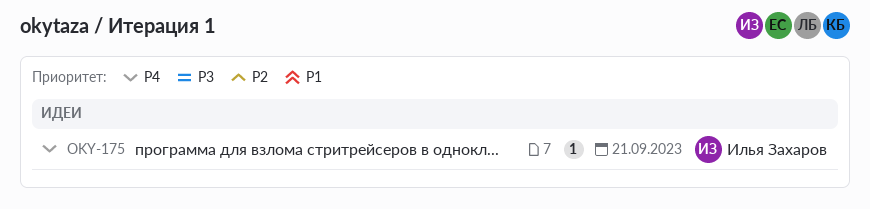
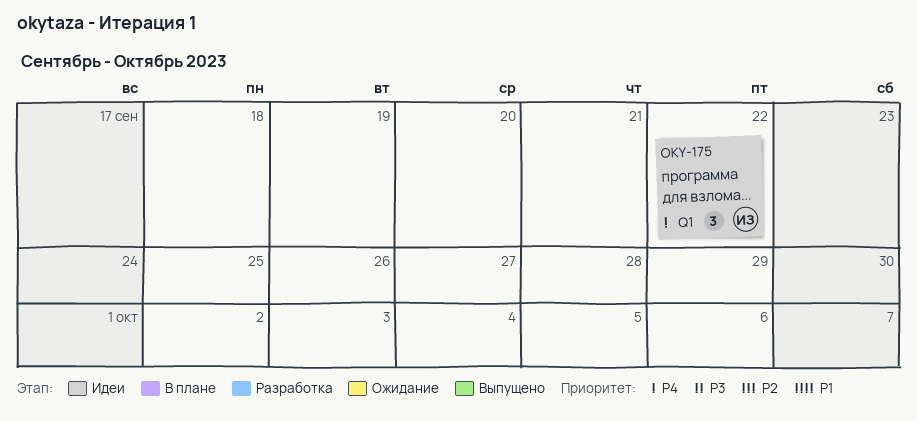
OKY-175, estimate: 1 -> 3
OKY-175, due: Sep 21 -> Sep 22

